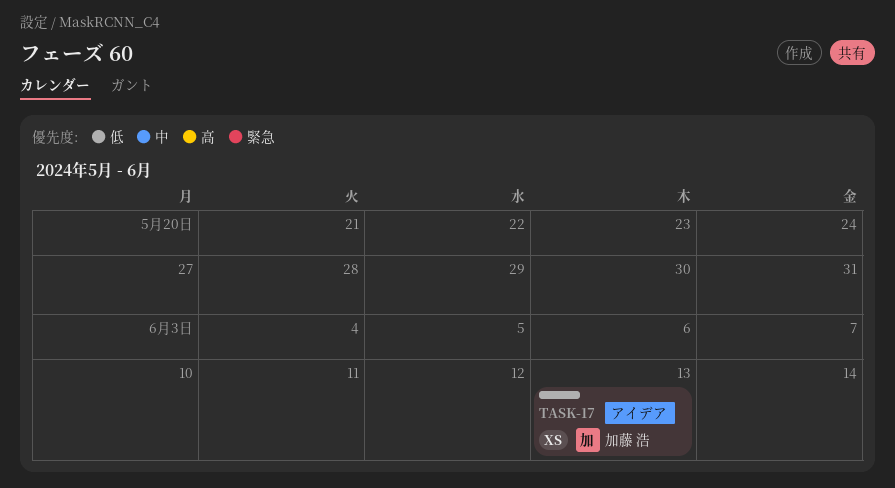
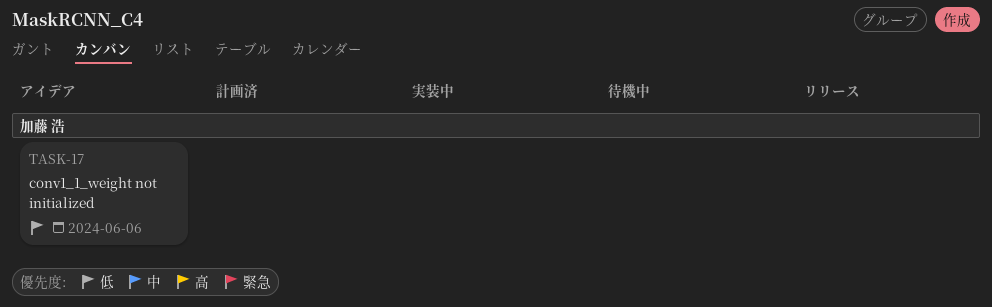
TASK-17, due: Jun 13 -> Jun 6

